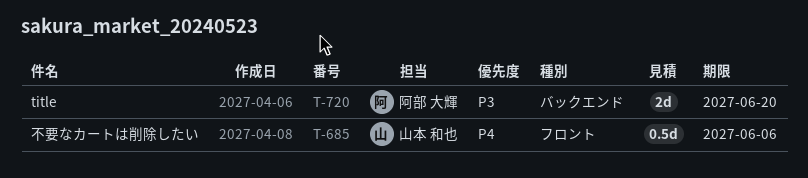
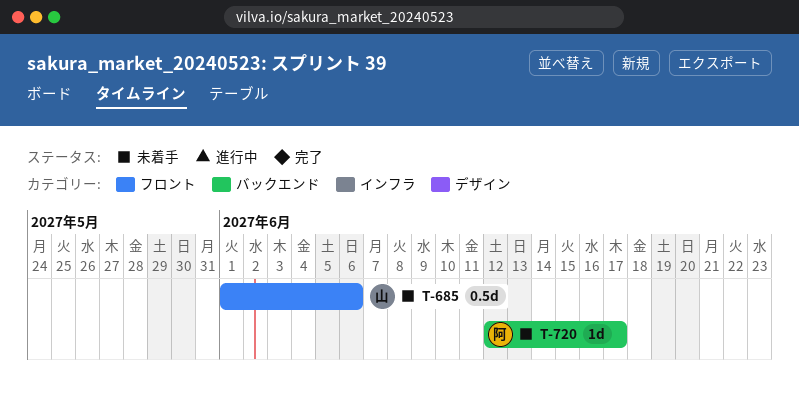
T-720, estimate: 2d -> 1d
T-720, due: Jun 20 -> Jun 17

